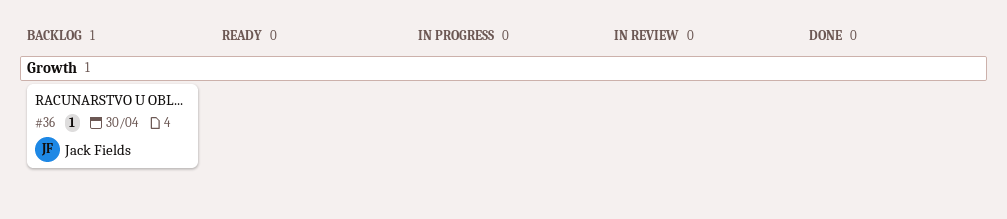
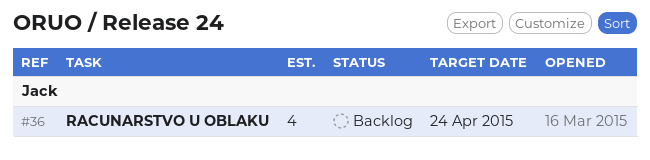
#36, estimate: 1 -> 4
#36, due: Apr 30 -> Apr 24

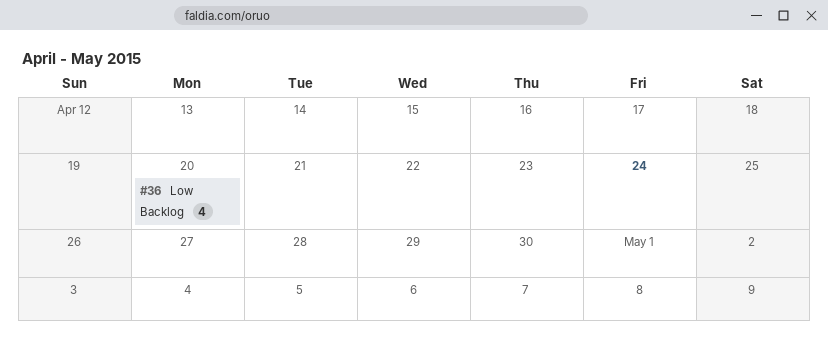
#36, due: Apr 24 -> Apr 20

